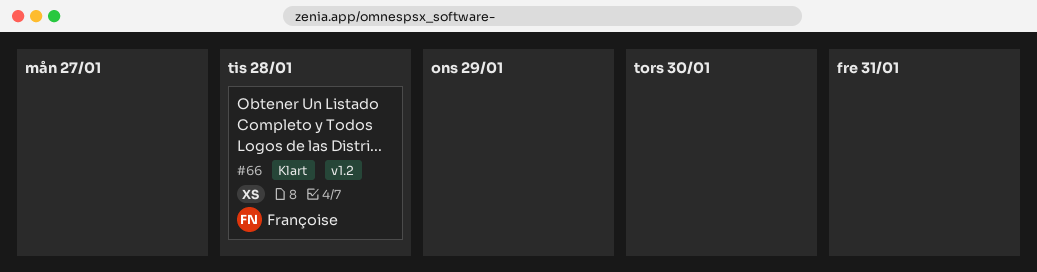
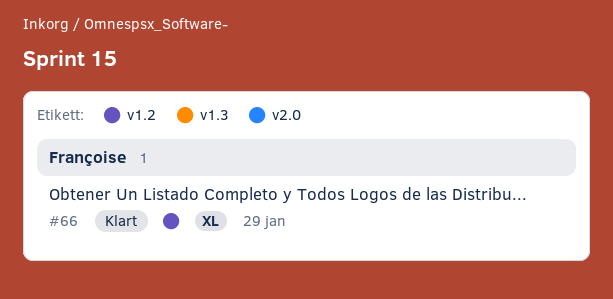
#66, estimate: XS -> XL
#66, due: Jan 28 -> Jan 29

